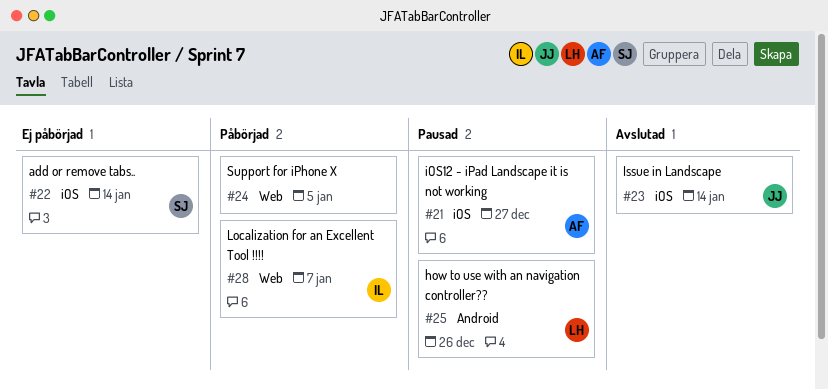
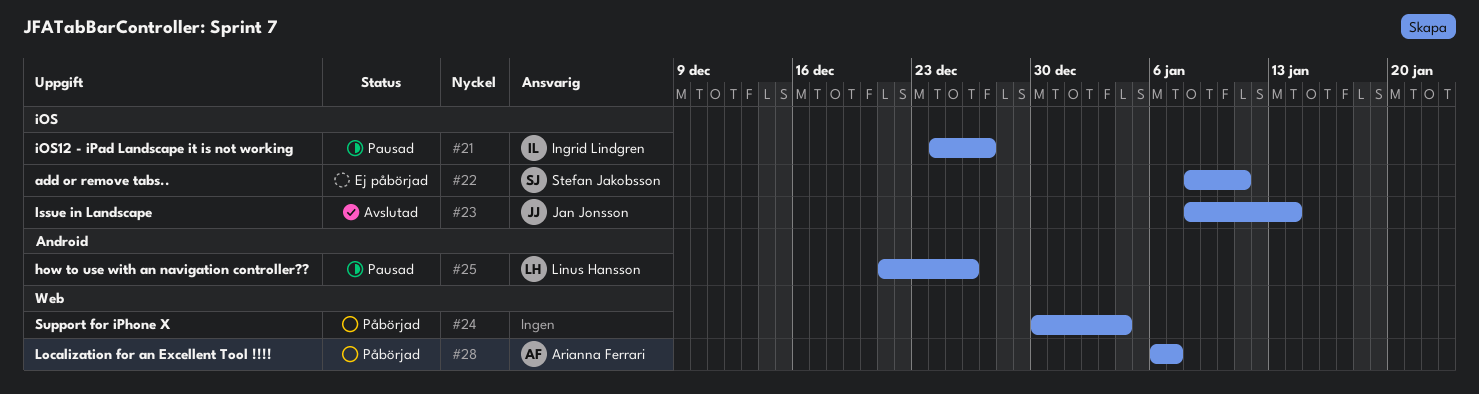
#21, owner: Arianna Ferrari -> Ingrid Lindgren
#22, due: Jan 14 -> Jan 11
#24, due: Jan 5 -> Jan 4
#28, owner: Ingrid Lindgren -> Arianna Ferrari

